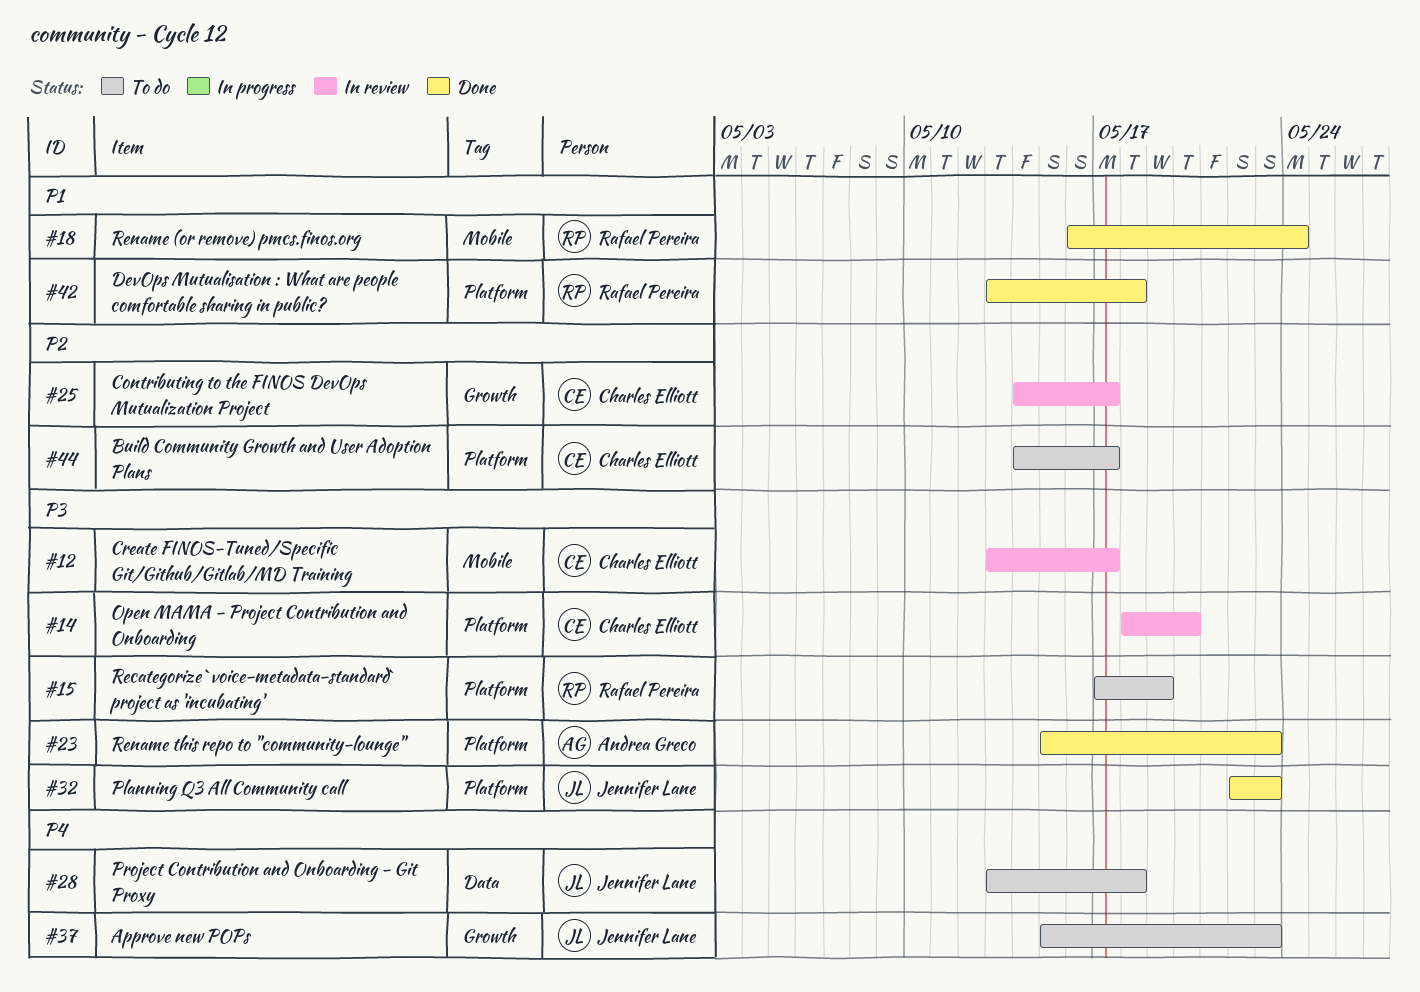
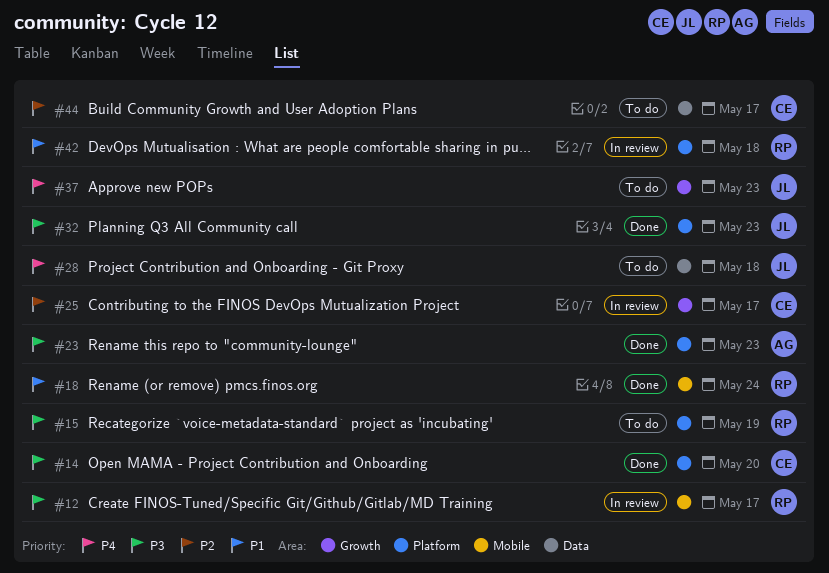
#12, owner: Charles Elliott -> Rafael Pereira
#14, status: In review -> Done
#42, status: Done -> In review
#44, label: Platform -> Data

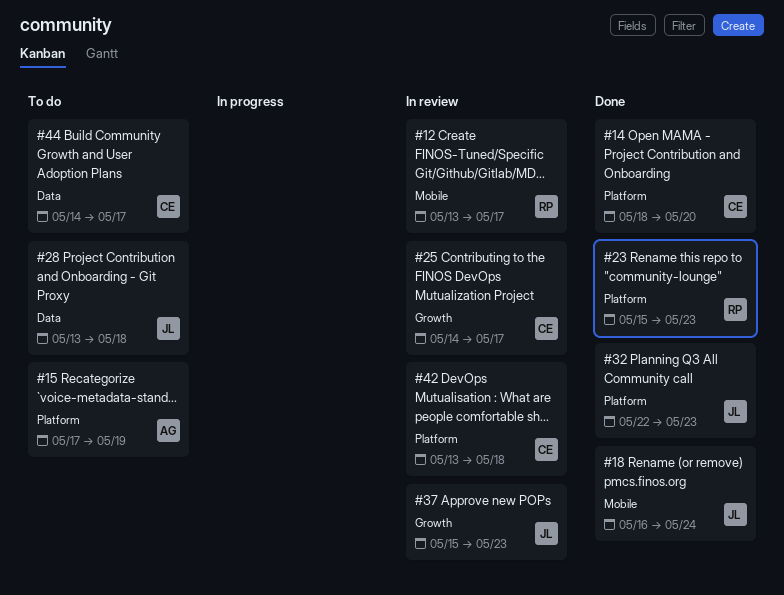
#15, owner: RP -> AG
#18, owner: RP -> JL
#23, owner: AG -> RP
#37, status: To do -> In review
#42, owner: RP -> CE

